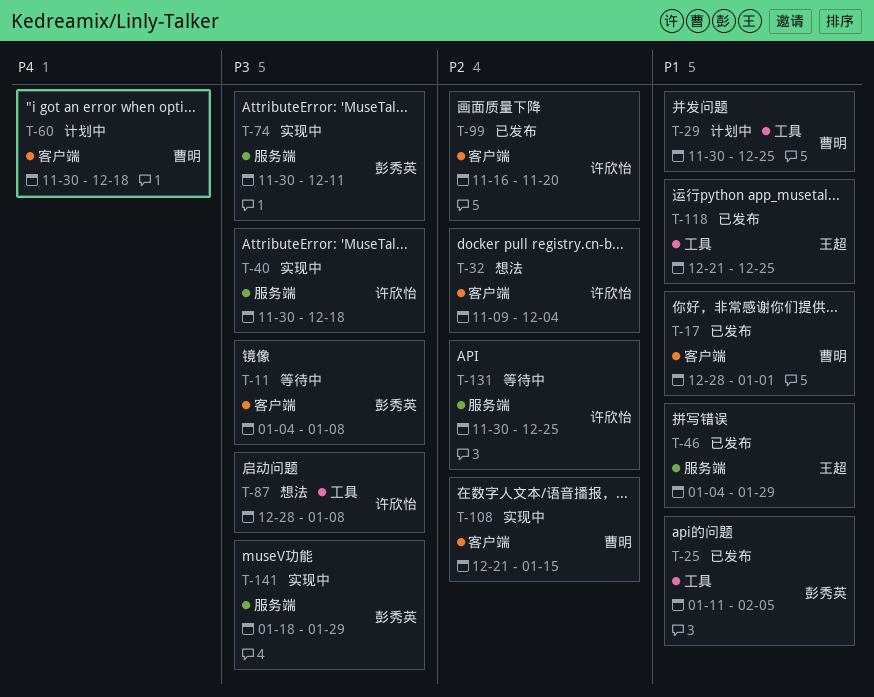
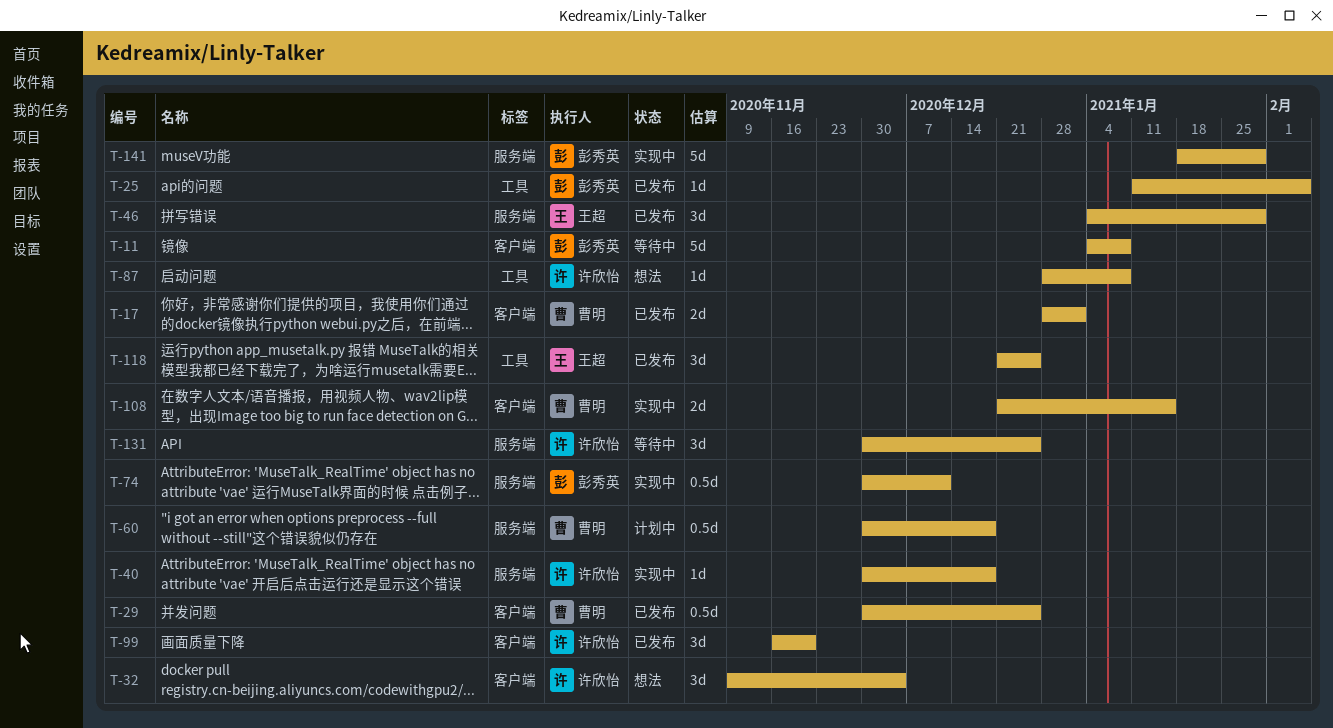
T-29, status: 计划中 -> 已发布
T-29, label: 工具 -> 客户端
T-60, label: 客户端 -> 服务端

